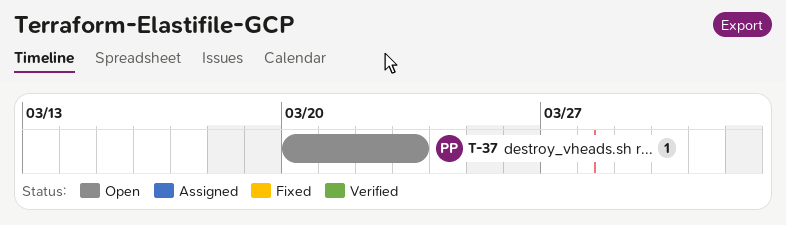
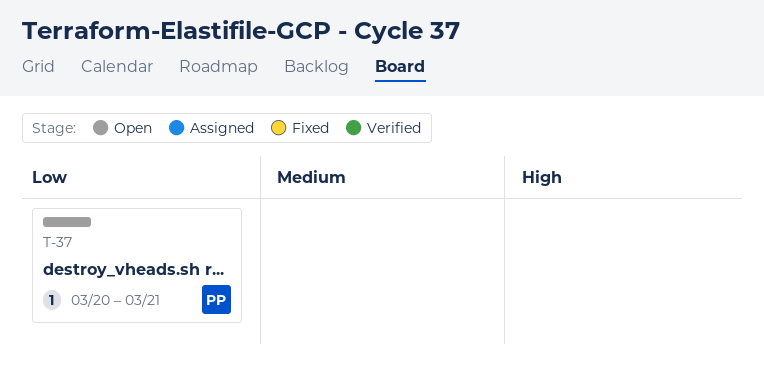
T-37, due: Mar 23 -> Mar 21

